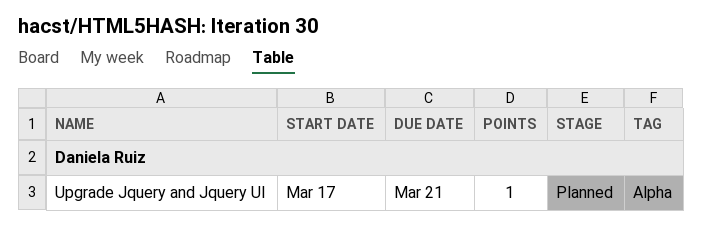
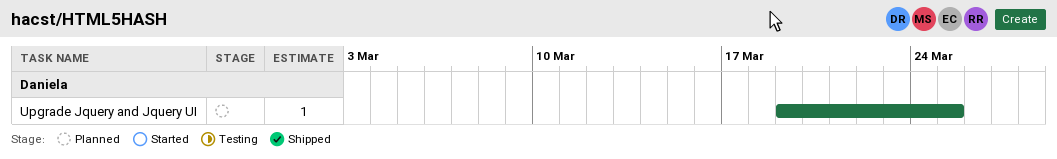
Upgrade Jquery and Jquery UI, start: Mar 17 -> Mar 19
Upgrade Jquery and Jquery UI, due: Mar 21 -> Mar 25

